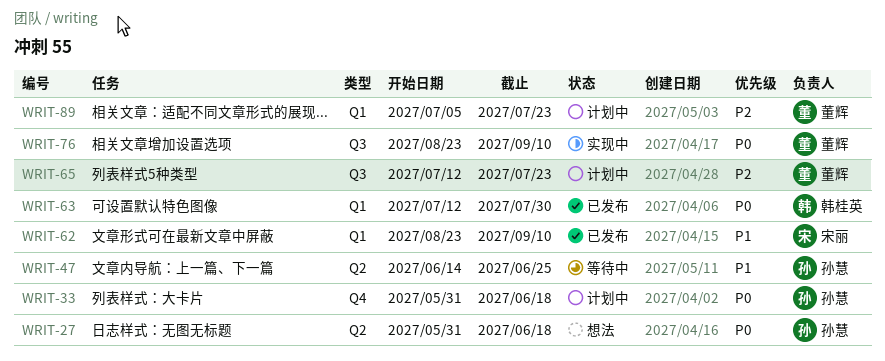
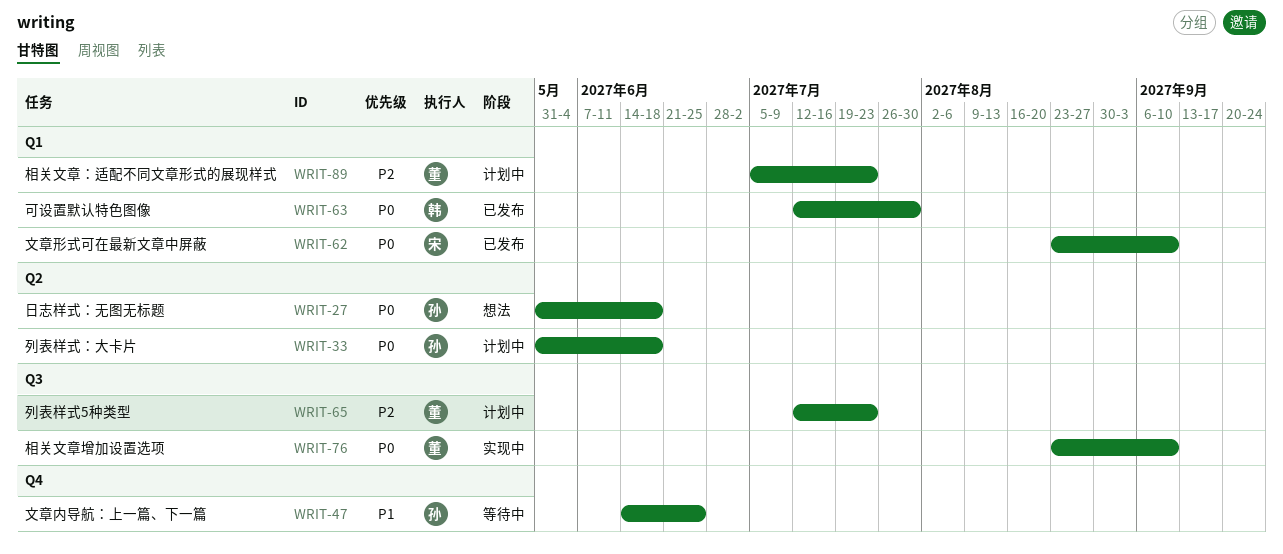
WRIT-33, label: Q4 -> Q2
WRIT-47, label: Q2 -> Q4
WRIT-62, priority: P1 -> P0

